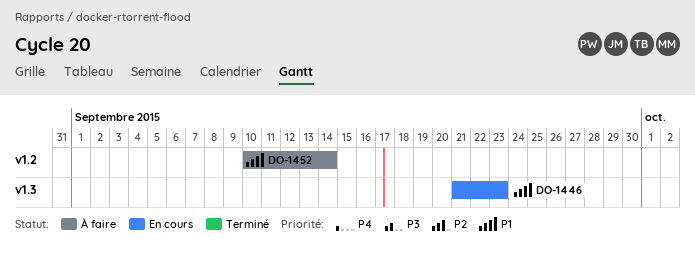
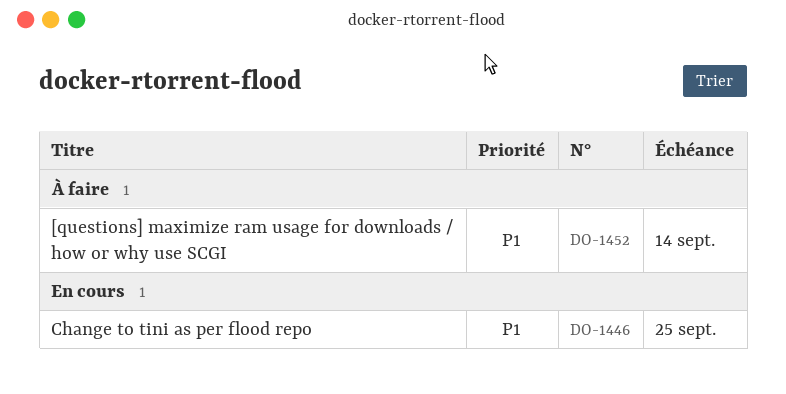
DO-1446, due: Sep 23 -> Sep 25

